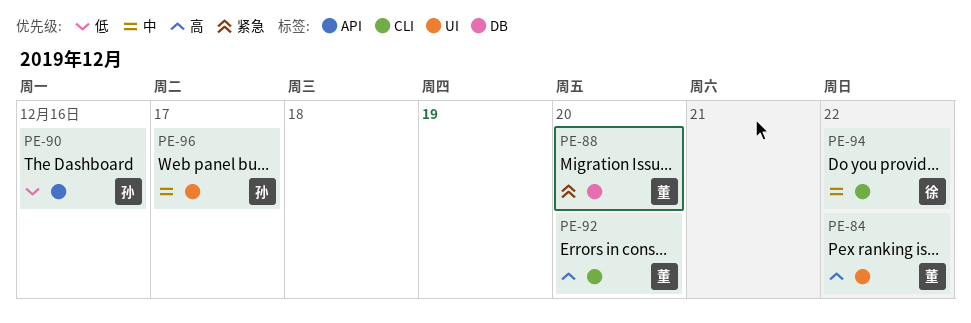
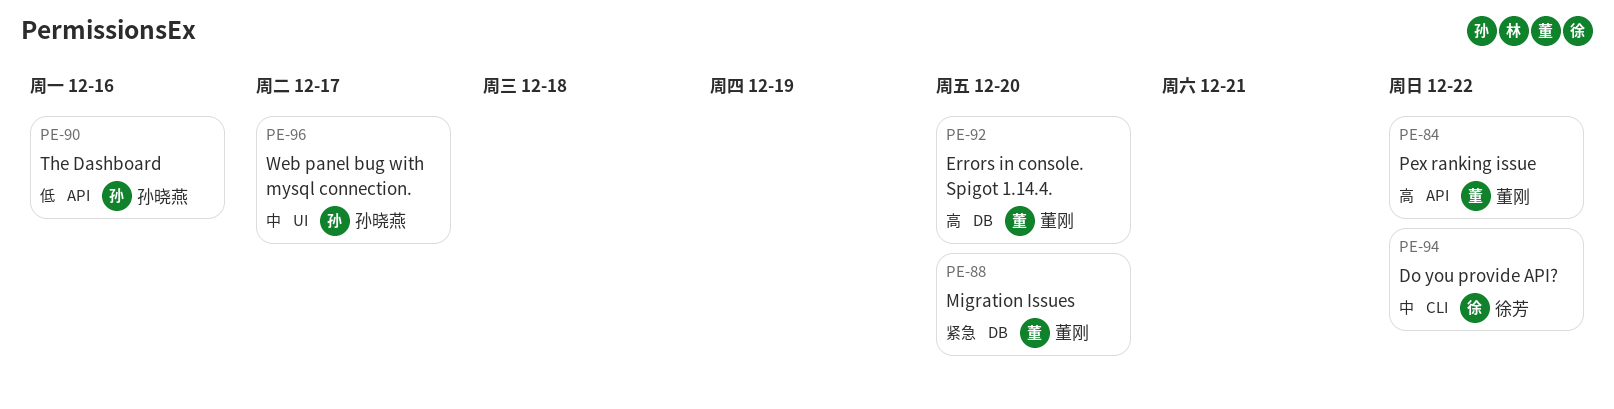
PE-84, label: UI -> API
PE-92, label: CLI -> DB

